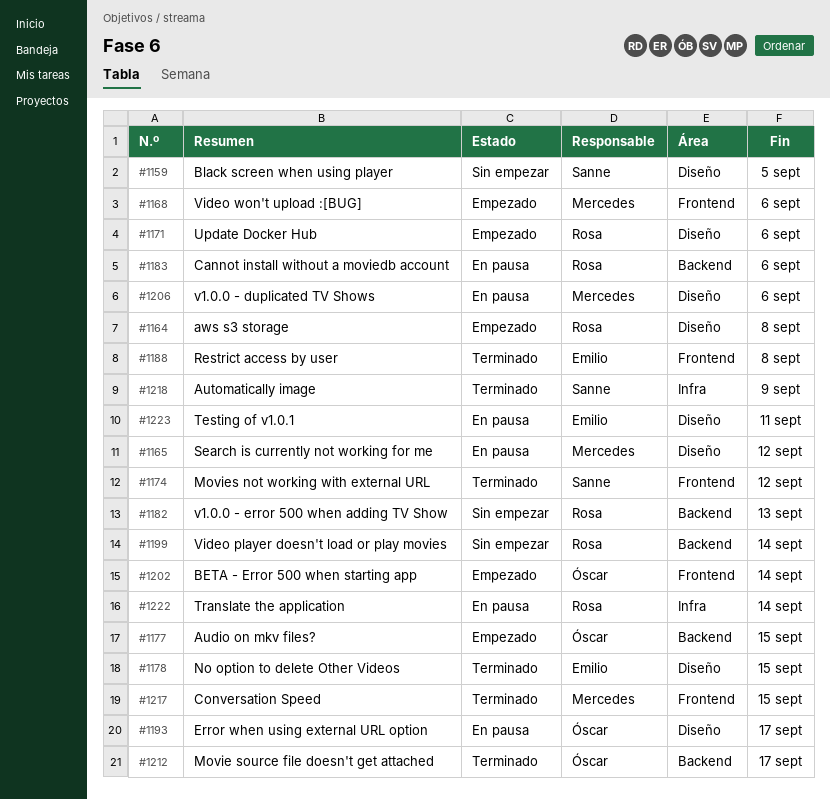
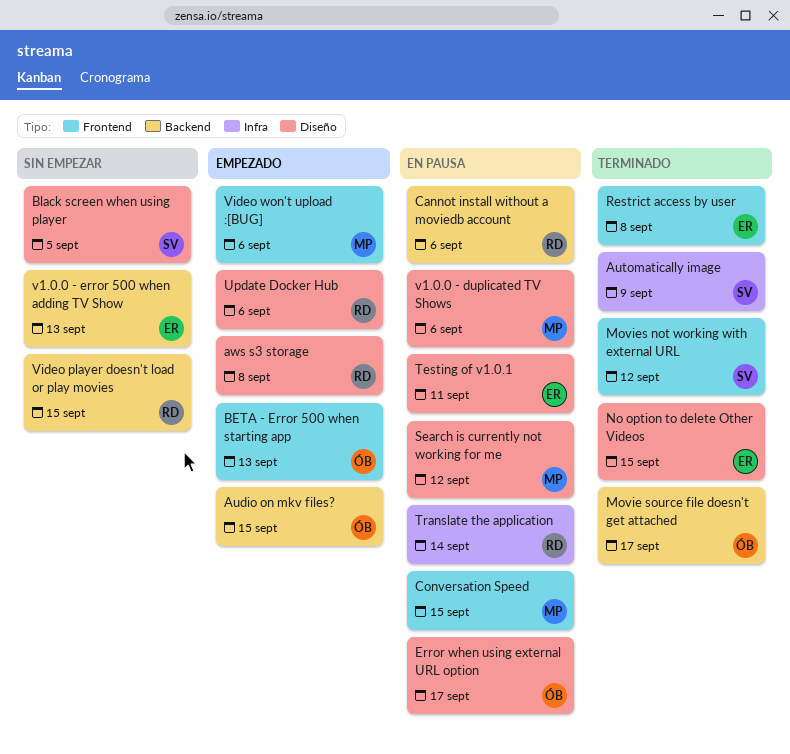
BETA - Error 500 when starting app, due: Sep 14 -> Sep 13
Conversation Speed, status: Terminado -> En pausa
v1.0.0 - error 500 when adding TV Show, owner: Rosa -> Emilio
Video player doesn't load or play movies, due: Sep 14 -> Sep 15

